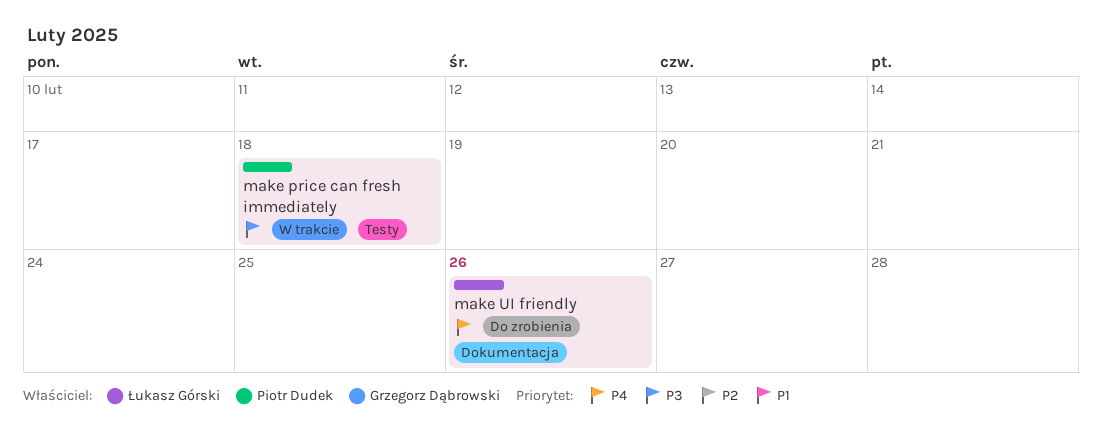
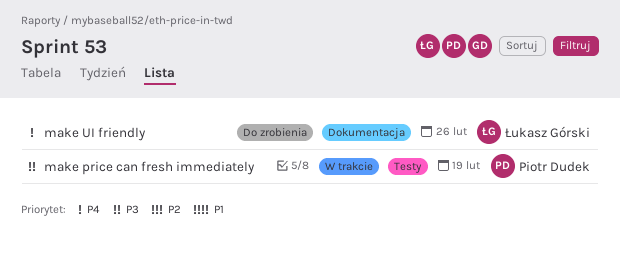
make price can fresh immediately, due: Feb 18 -> Feb 19

